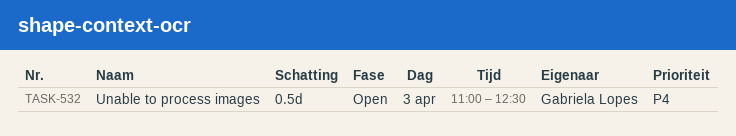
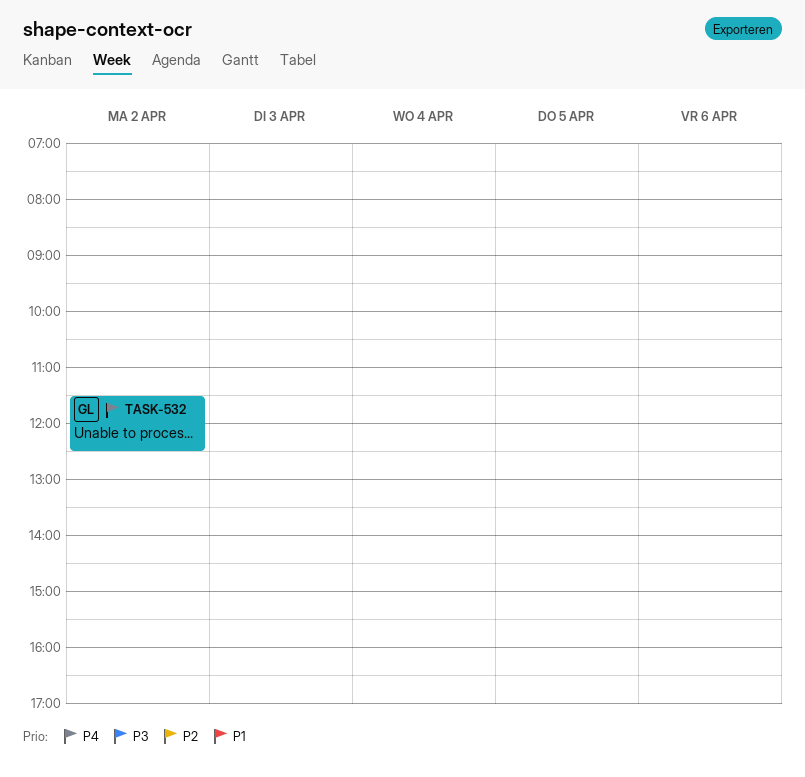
TASK-532, day: Apr 3 -> Apr 2
TASK-532, begins: 11:00 -> 11:30

